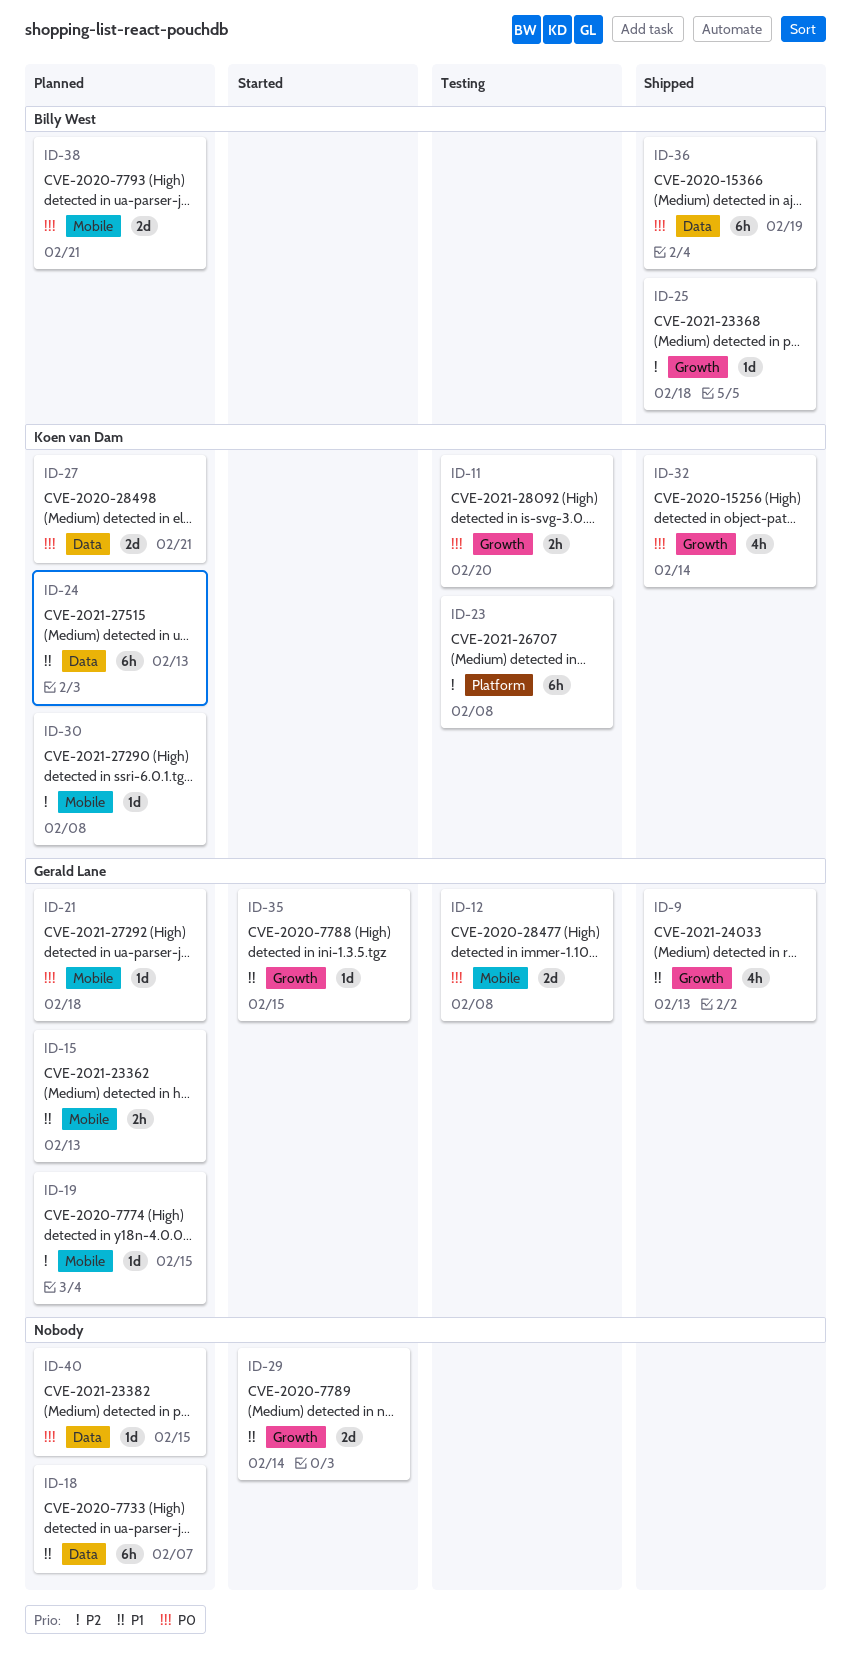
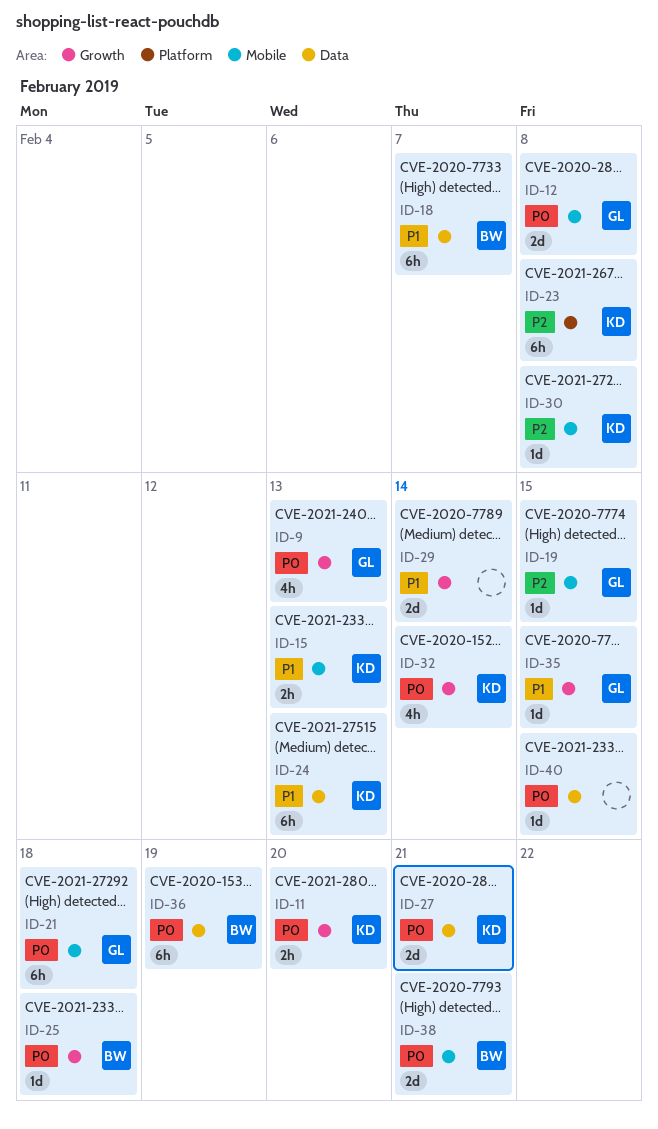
ID-9, priority: P1 -> P0
ID-15, owner: Gerald Lane -> Koen van Dam
ID-18, owner: none -> Billy West
ID-21, estimate: 1d -> 6h
ID-25, priority: P2 -> P0

